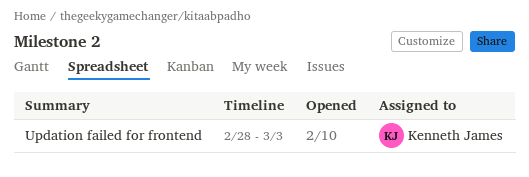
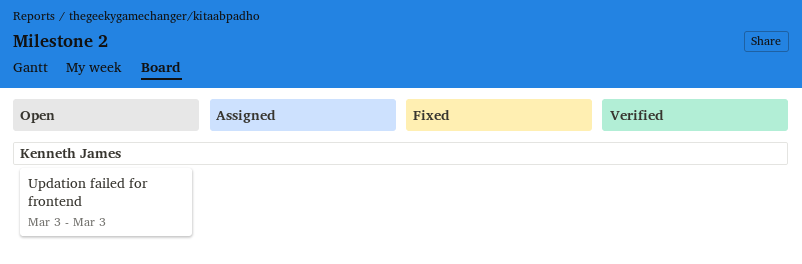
Updation failed for frontend, start: Feb 28 -> Mar 3

